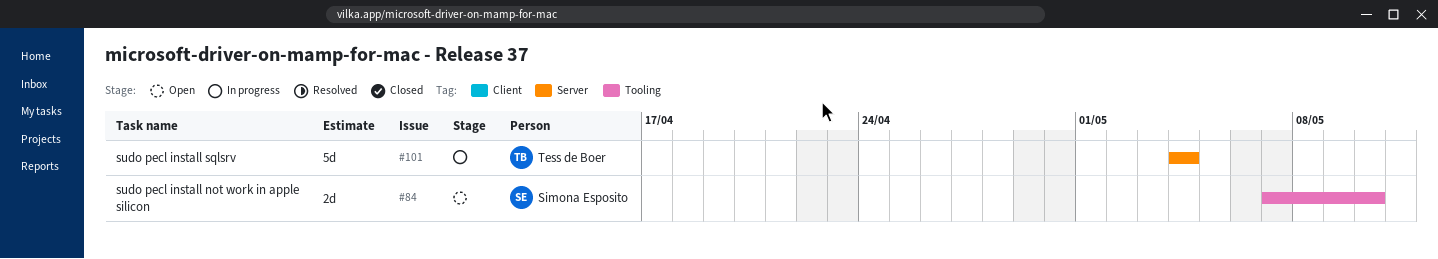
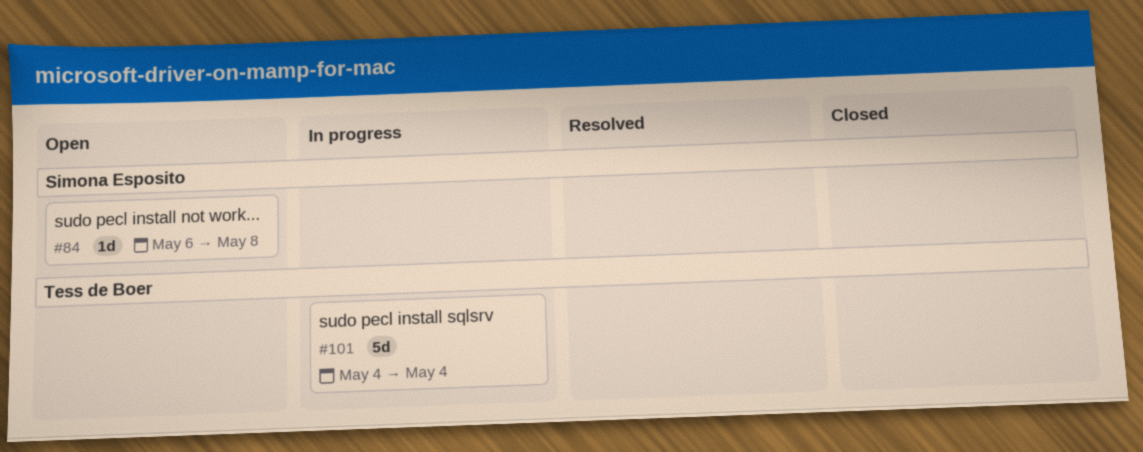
#84, estimate: 2d -> 1d
#84, start: May 7 -> May 6
#84, due: May 10 -> May 8

